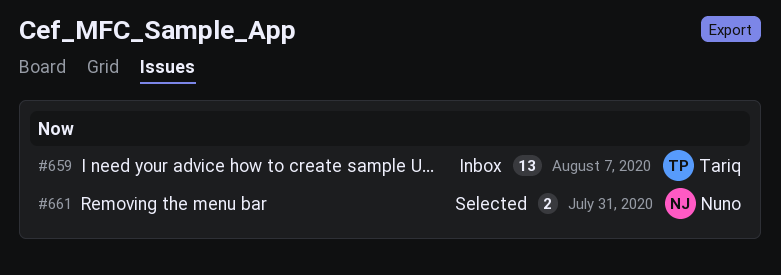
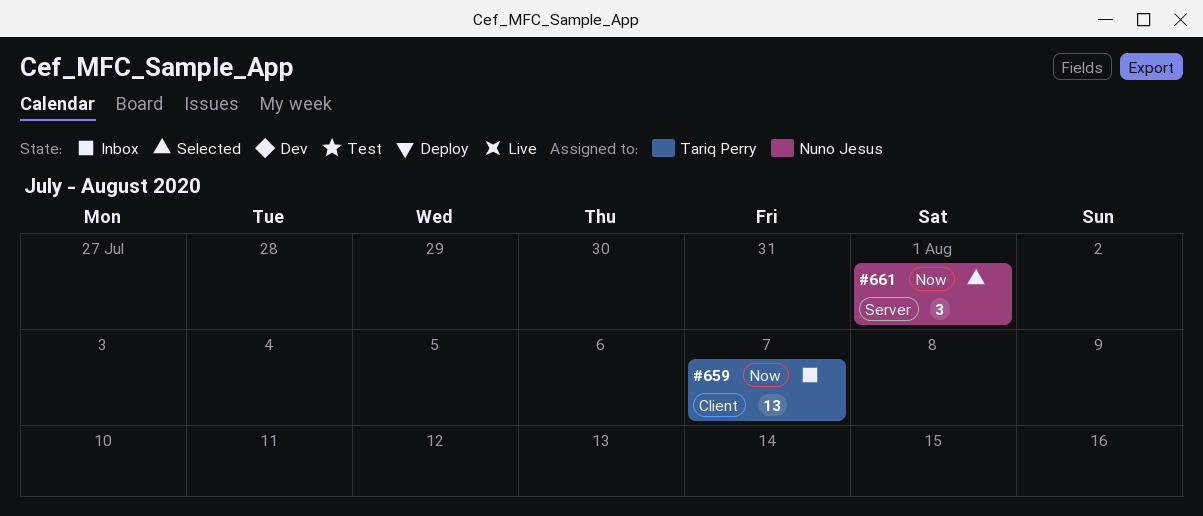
#661, estimate: 2 -> 3
#661, due: Jul 31 -> Aug 1

